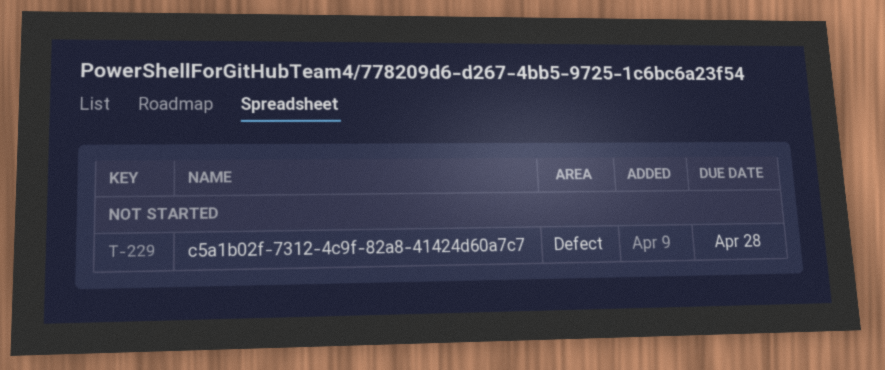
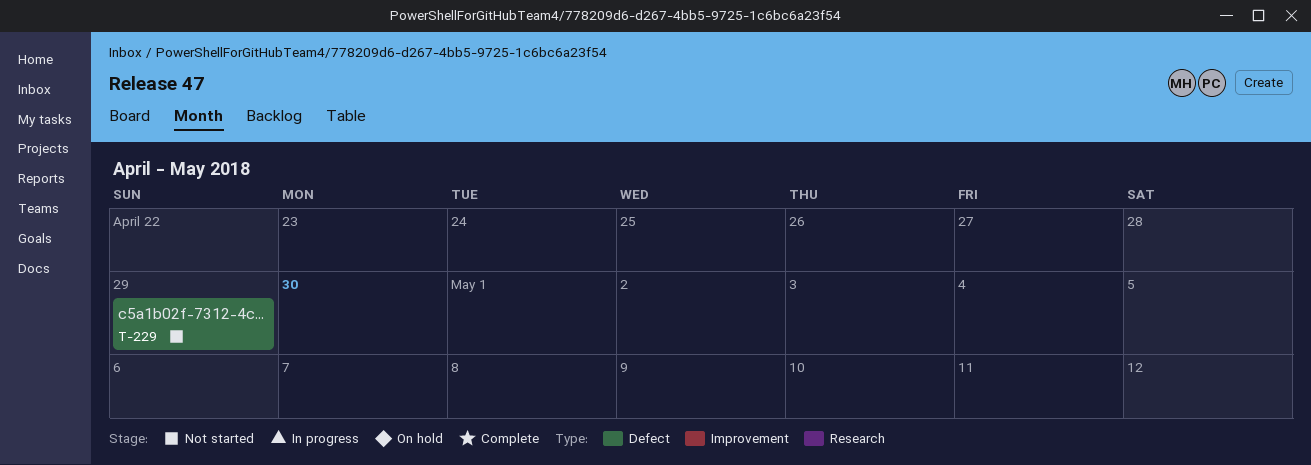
T-229, due: Apr 28 -> Apr 29

